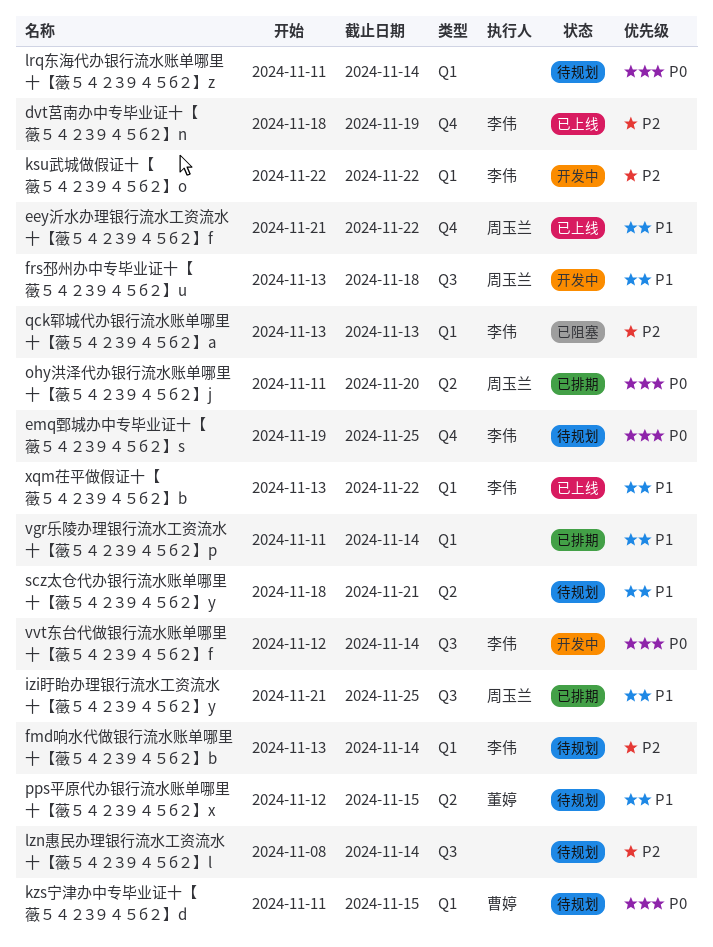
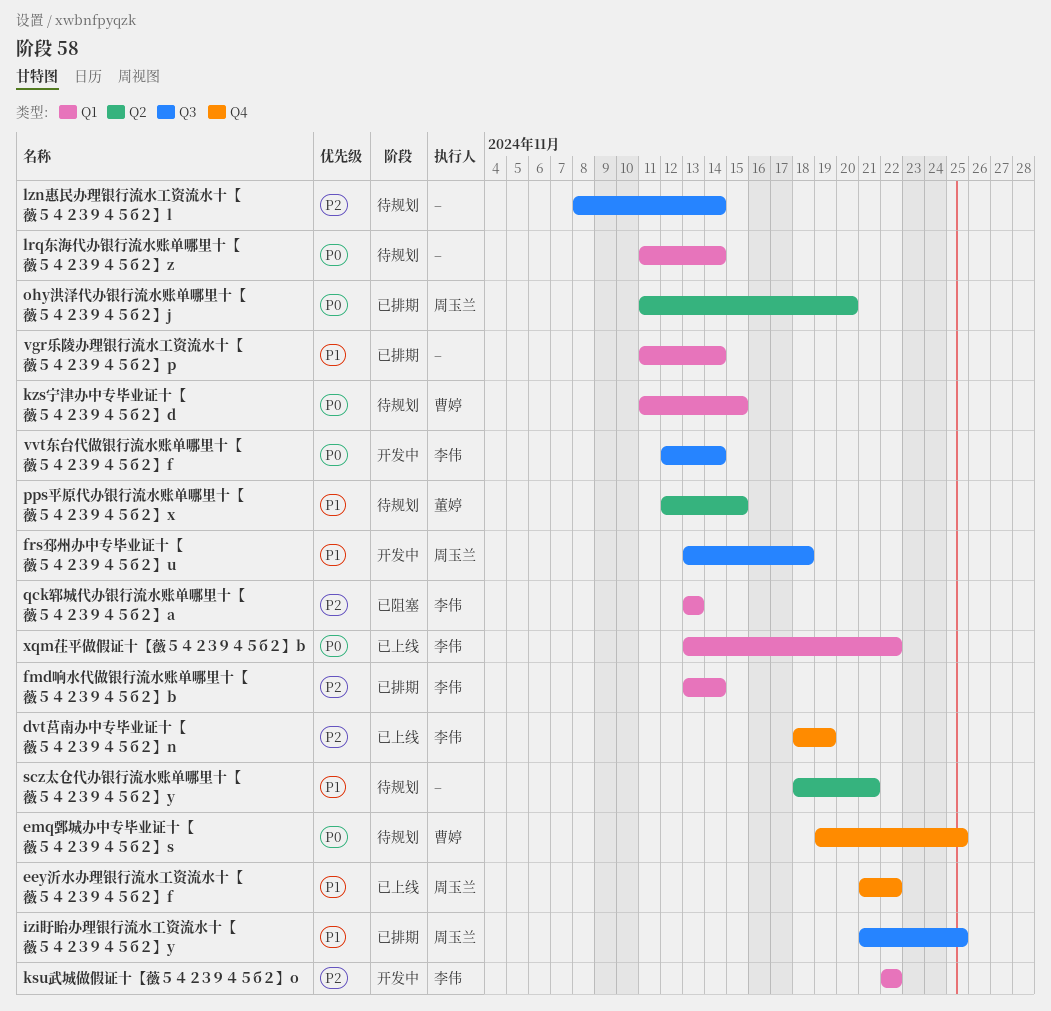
emq鄄城办中专毕业证十【藢５４２З９４５б２】s, owner: 李伟 -> 曹婷
fmd响水代做银行流水账单哪里十【藢５４２З９４５б２】b, status: 待规划 -> 已排期
xqm茌平做假证十【藢５４２З９４５б２】b, priority: P1 -> P0

